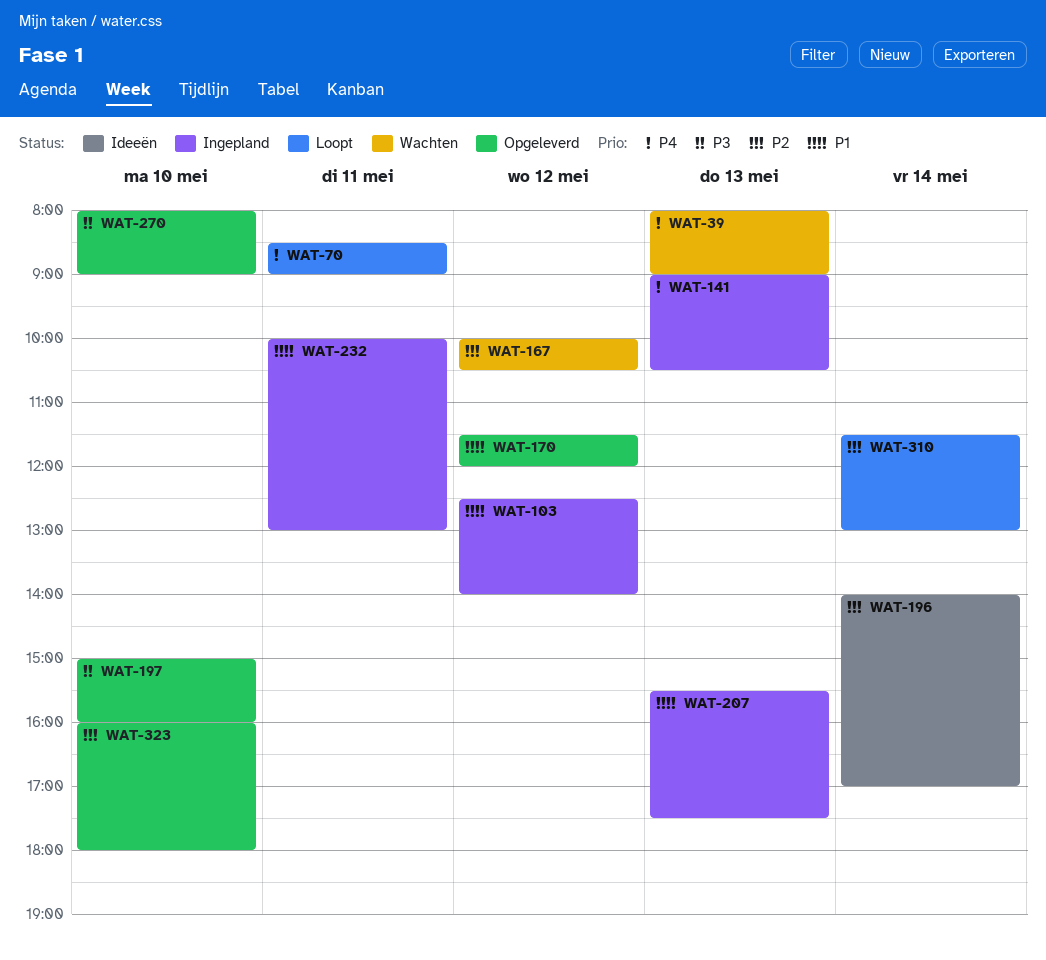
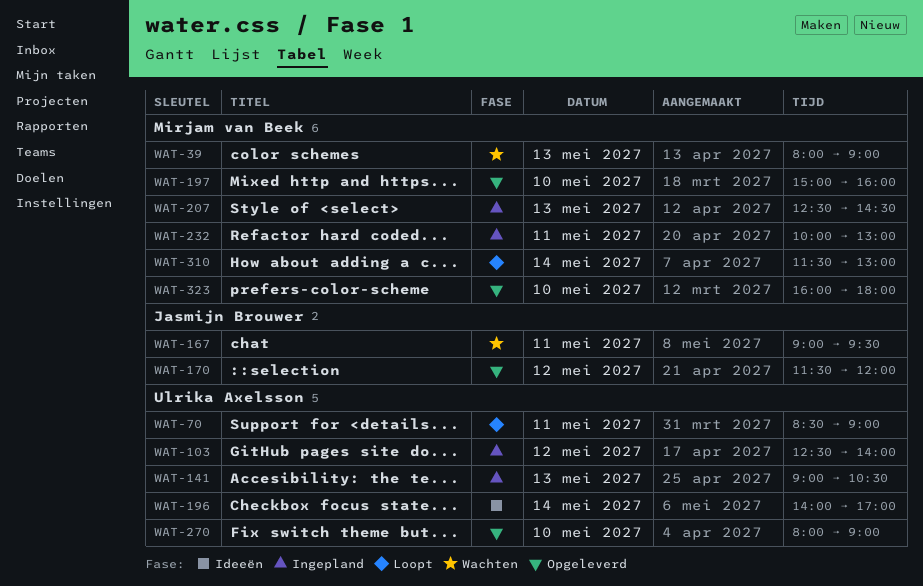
WAT-167, day: May 12 -> May 11
WAT-167, begins: 10:00 -> 09:00
WAT-167, ends: 10:30 -> 09:30
WAT-207, begins: 15:30 -> 12:30
WAT-207, ends: 17:30 -> 14:30

